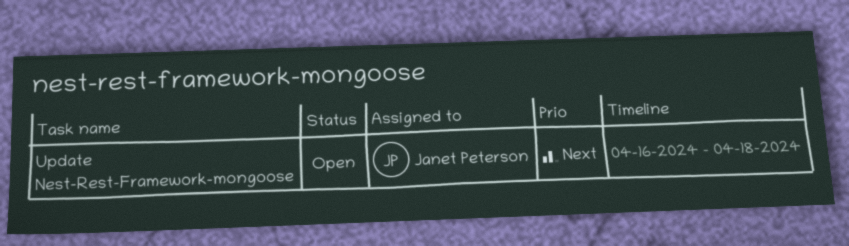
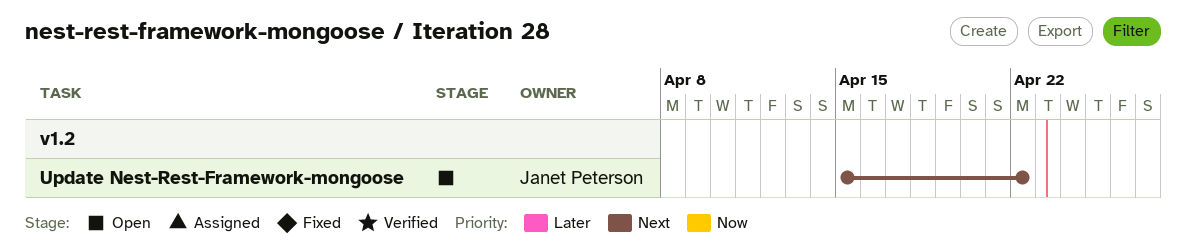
Update Nest-Rest-Framework-mongoose, start: Apr 16 -> Apr 15
Update Nest-Rest-Framework-mongoose, due: Apr 18 -> Apr 22

